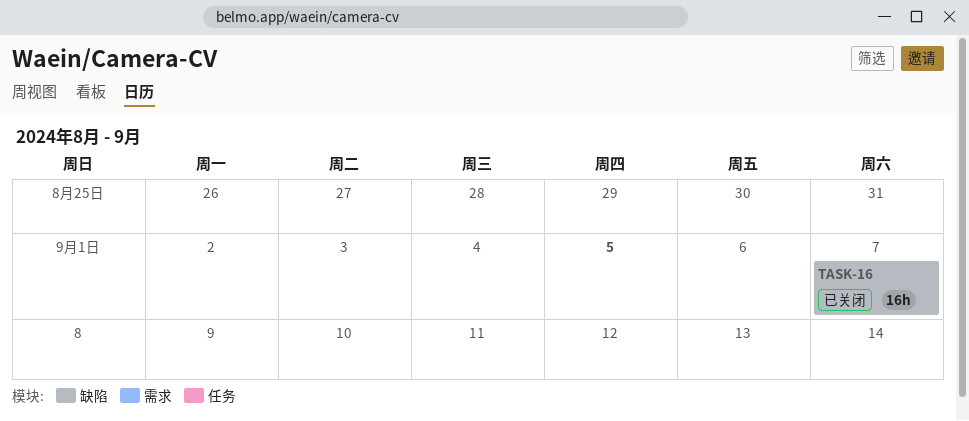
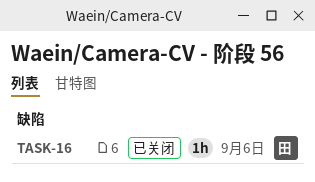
TASK-16, estimate: 16h -> 1h
TASK-16, due: Sep 7 -> Sep 6

